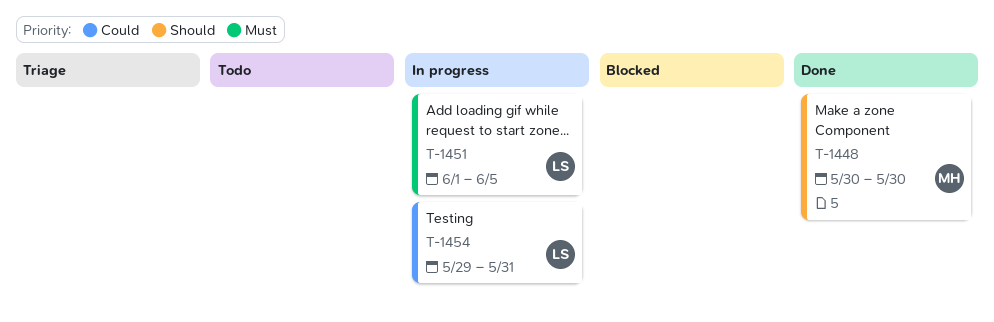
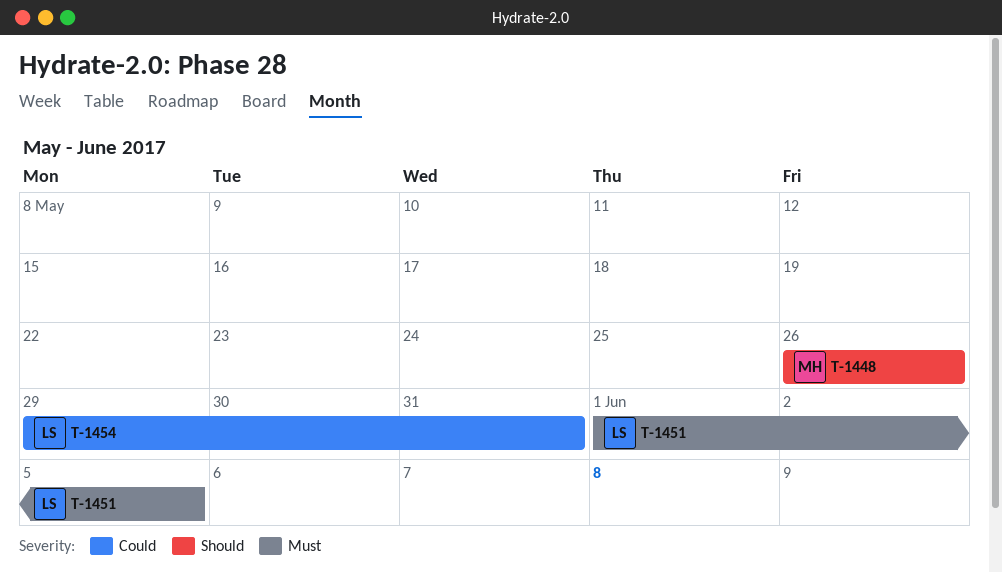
T-1448, start: May 30 -> May 26
T-1448, due: May 30 -> May 26

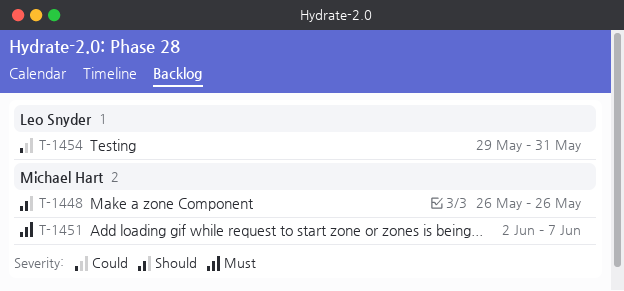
T-1451, owner: Leo Snyder -> Michael Hart
T-1451, start: Jun 1 -> Jun 2
T-1451, due: Jun 5 -> Jun 7

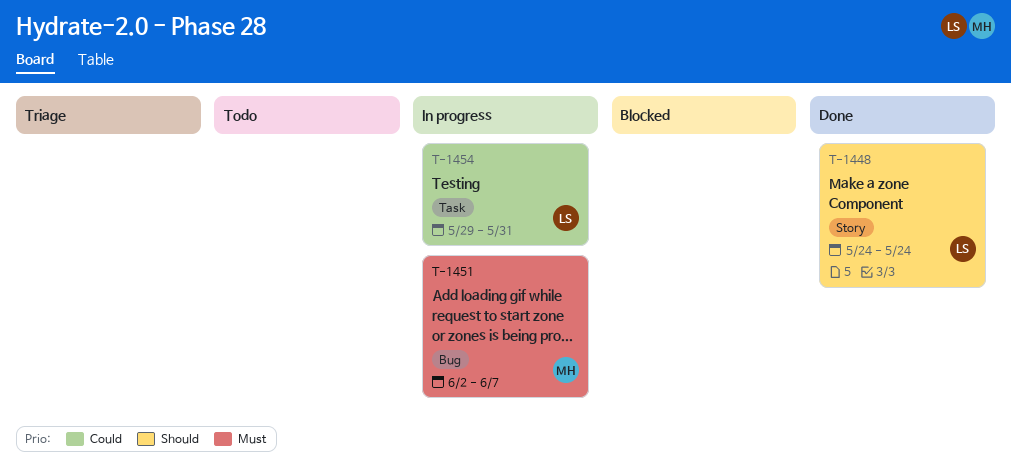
T-1448, owner: Michael Hart -> Leo Snyder
T-1448, start: May 26 -> May 24
T-1448, due: May 26 -> May 24

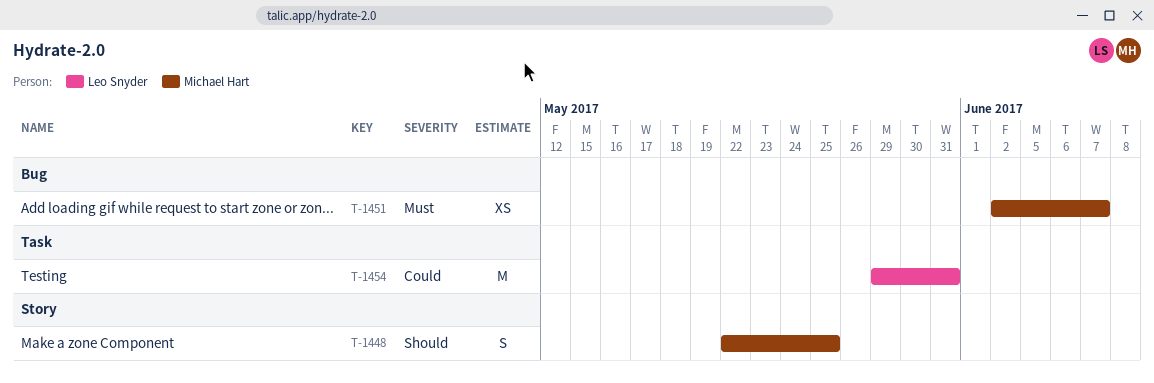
T-1448, owner: Leo Snyder -> Michael Hart
T-1448, start: May 24 -> May 22
T-1448, due: May 24 -> May 25

